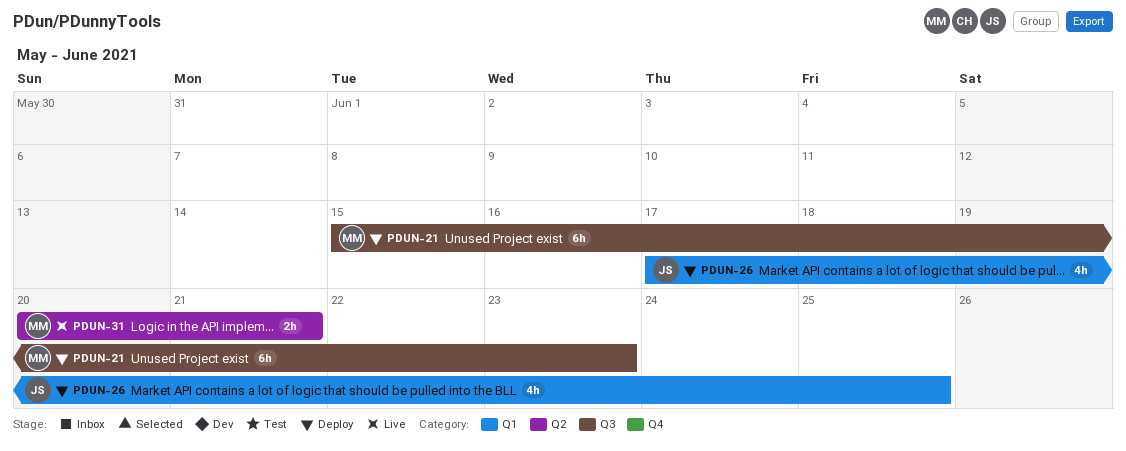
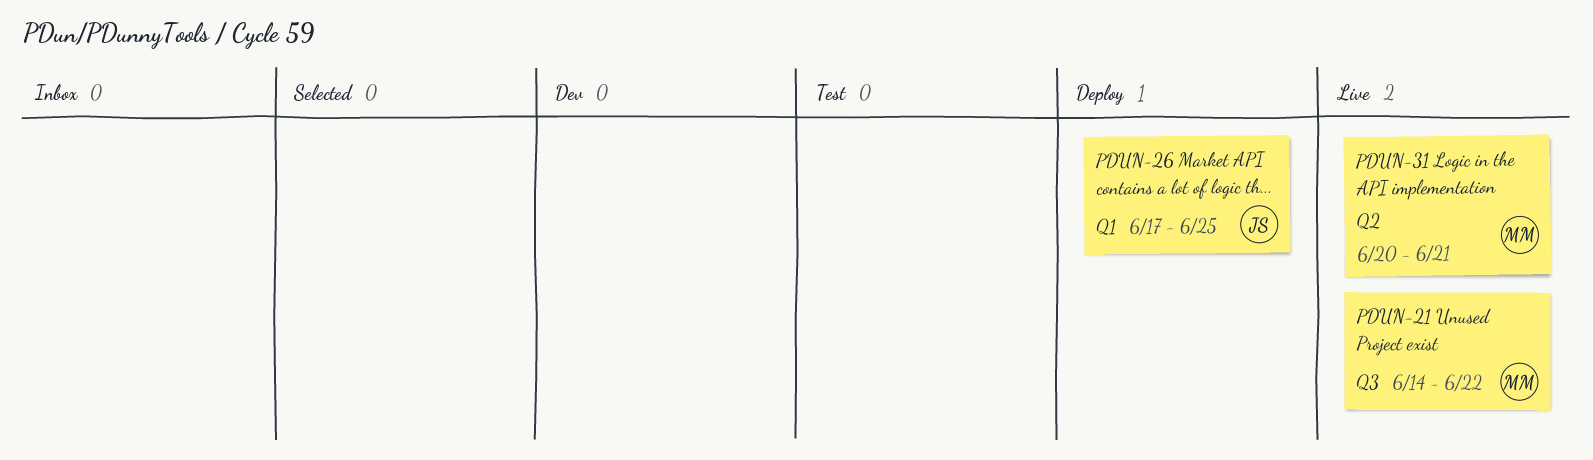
PDUN-21, status: Deploy -> Live
PDUN-21, start: Jun 15 -> Jun 14
PDUN-21, due: Jun 23 -> Jun 22

